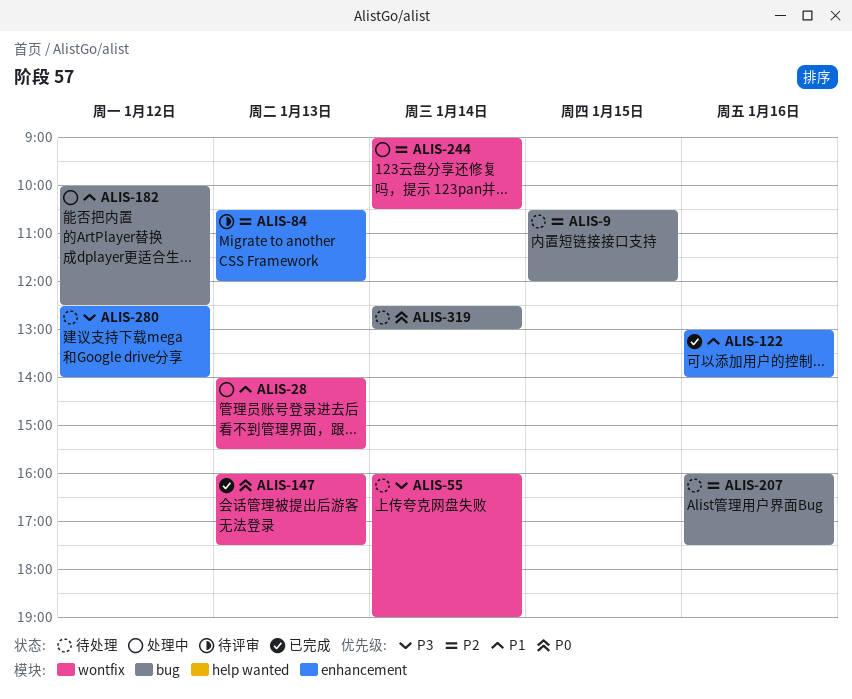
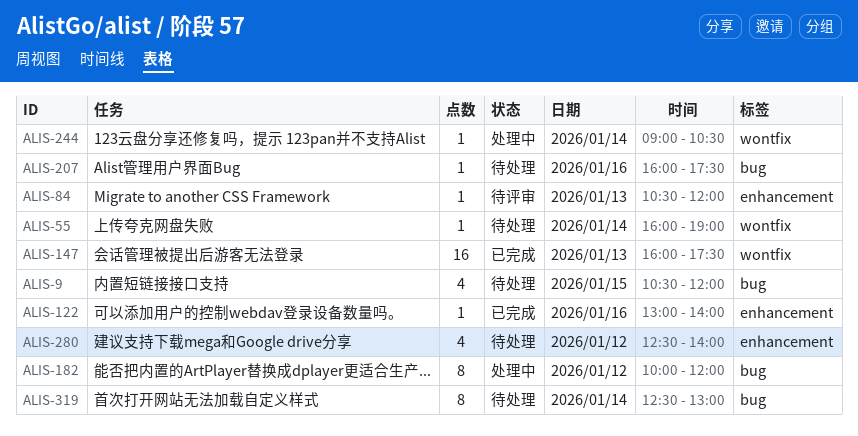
ALIS-28: present -> none
ALIS-182, ends: 12:30 -> 12:00

